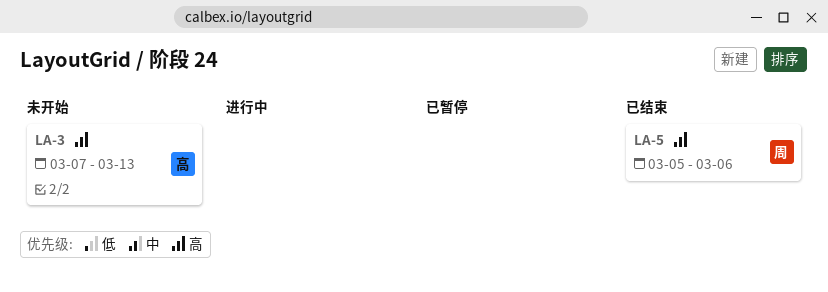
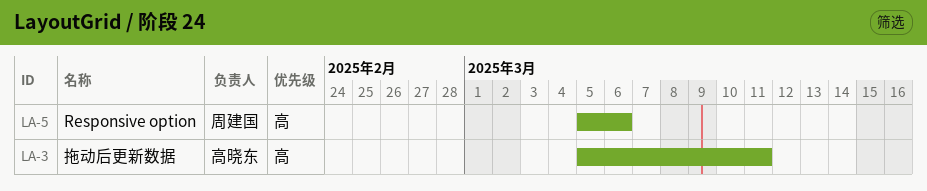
LA-3, start: Mar 7 -> Mar 5
LA-3, due: Mar 13 -> Mar 11

